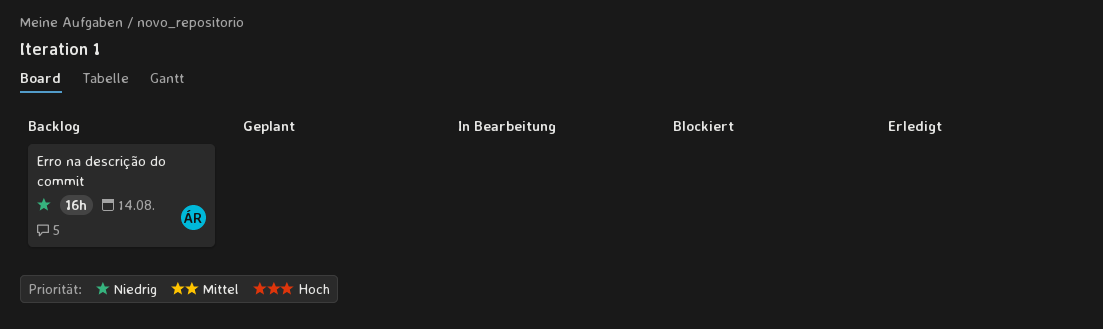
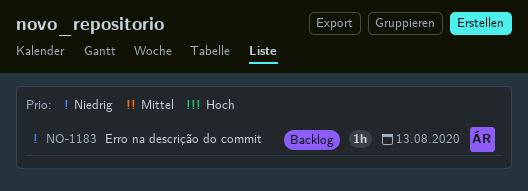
Erro na descrição do commit, estimate: 16h -> 1h
Erro na descrição do commit, due: Aug 14 -> Aug 13

